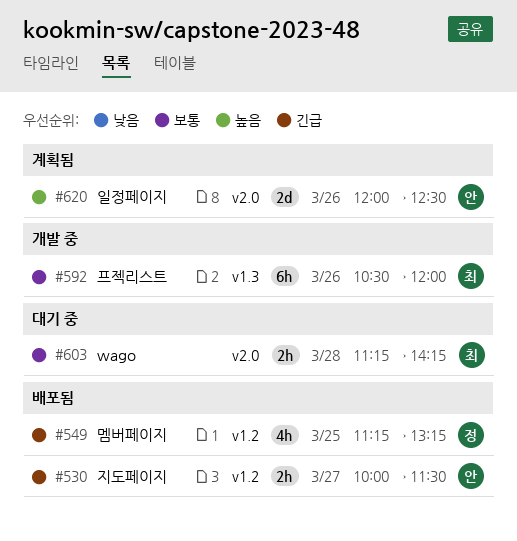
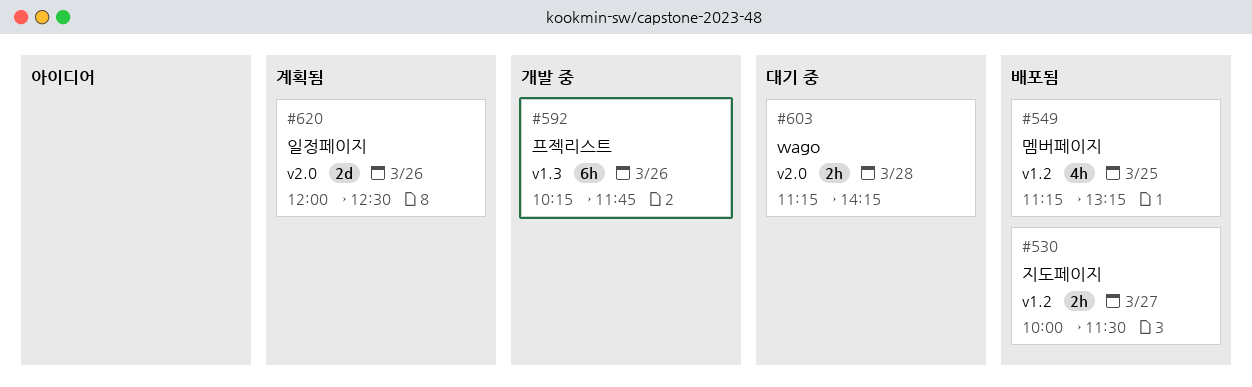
#592, begins: 10:30 -> 10:15
#592, ends: 12:00 -> 11:45

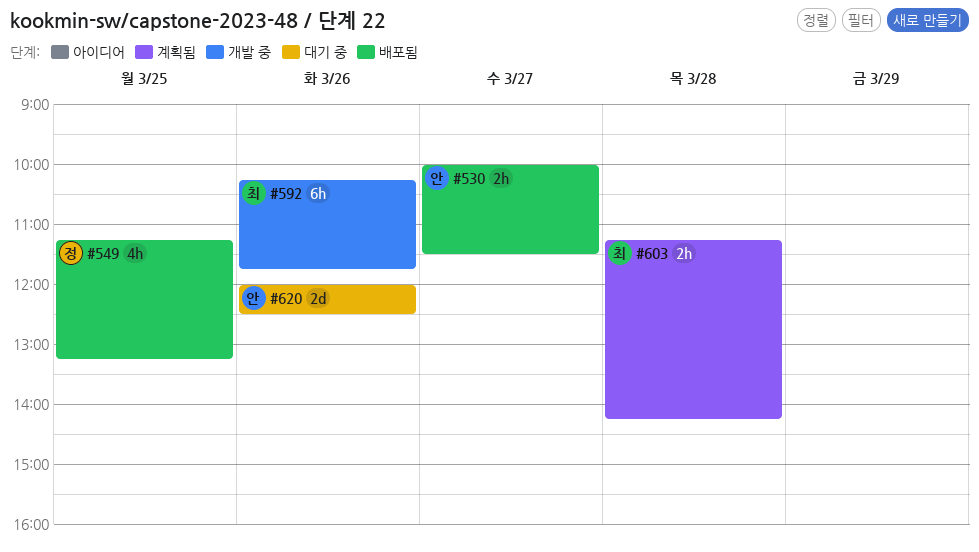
#603, status: 대기 중 -> 계획됨
#620, status: 계획됨 -> 대기 중

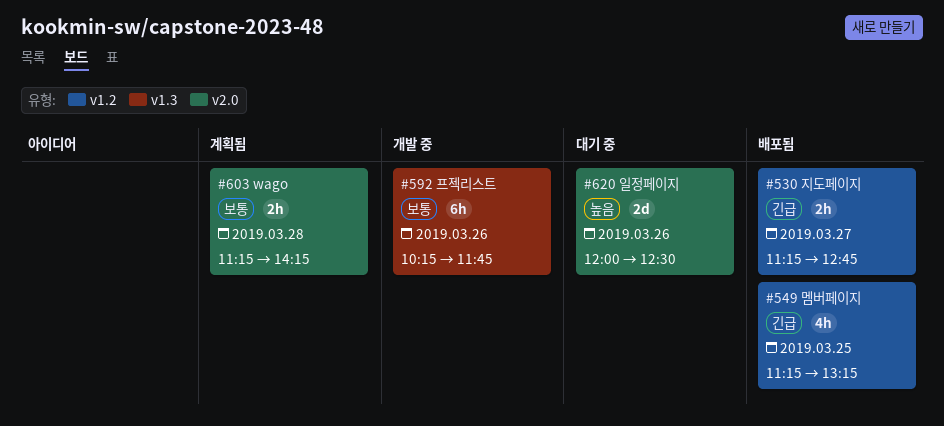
#530, begins: 10:00 -> 11:15
#530, ends: 11:30 -> 12:45

